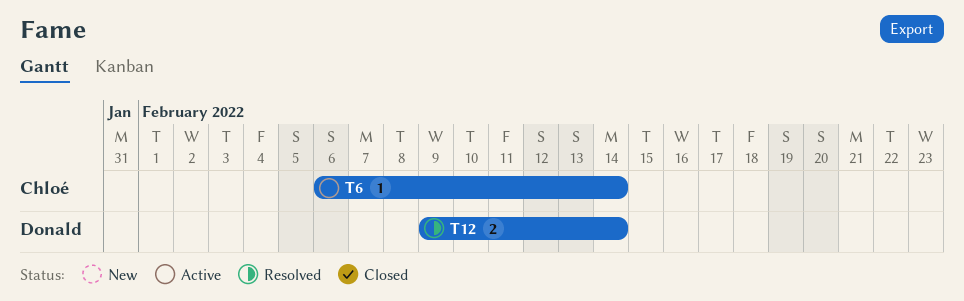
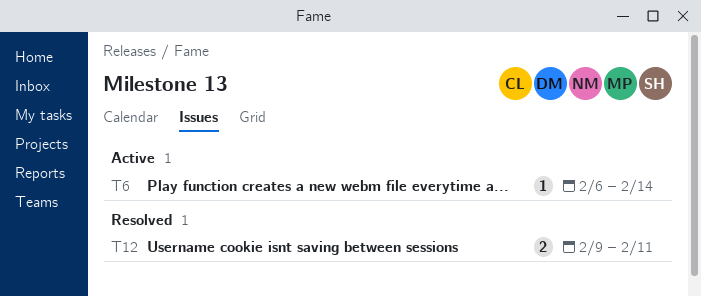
T12, due: Feb 14 -> Feb 11

